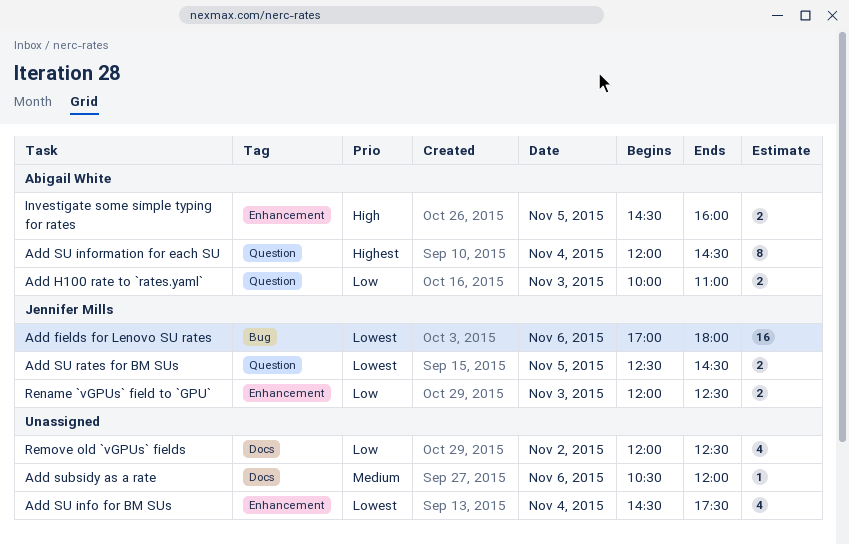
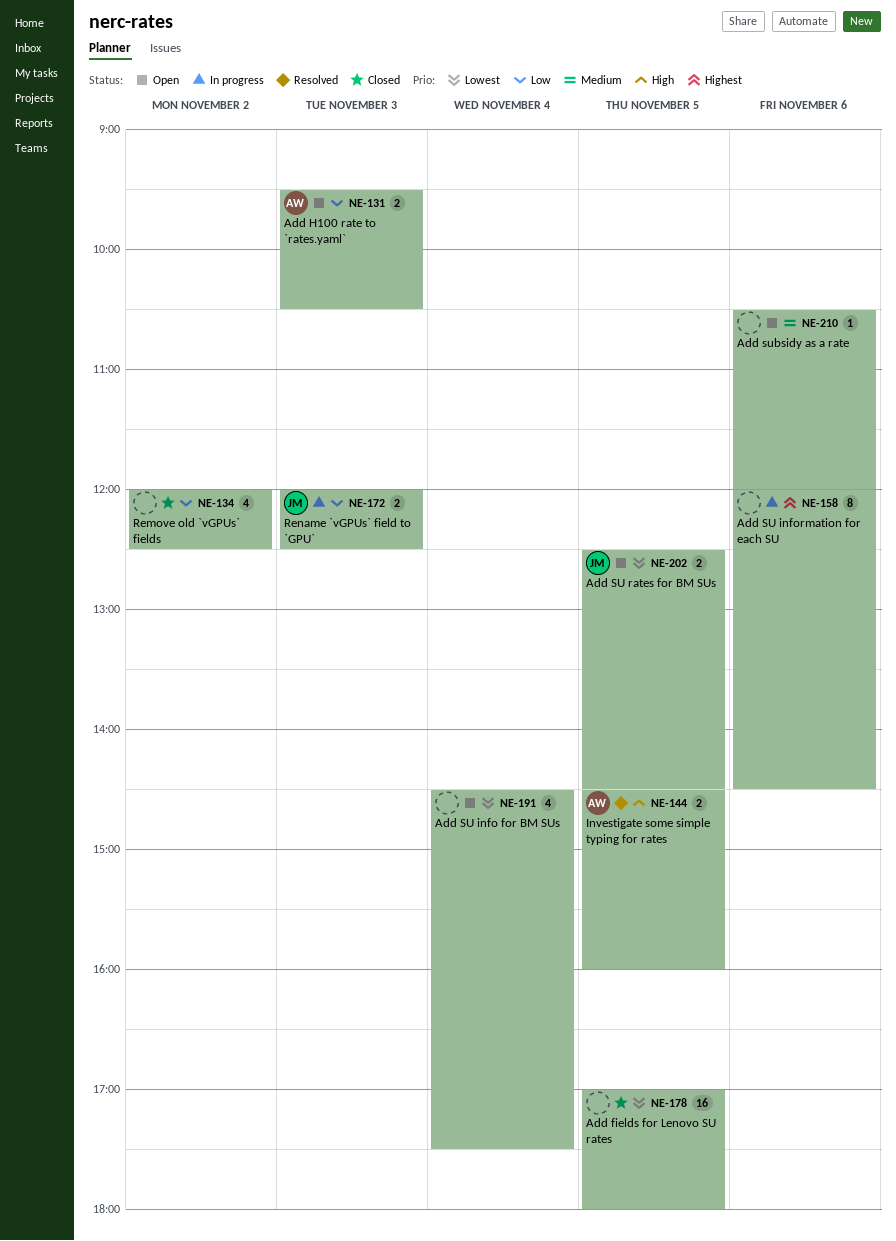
Add fields for Lenovo SU rates, owner: Jennifer Mills -> none
Add fields for Lenovo SU rates, day: Nov 6 -> Nov 5
Add H100 rate to `rates.yaml`, begins: 10:00 -> 09:30
Add H100 rate to `rates.yaml`, ends: 11:00 -> 10:30
Add SU information for each SU, owner: Abigail White -> none
Add SU information for each SU, day: Nov 4 -> Nov 6

